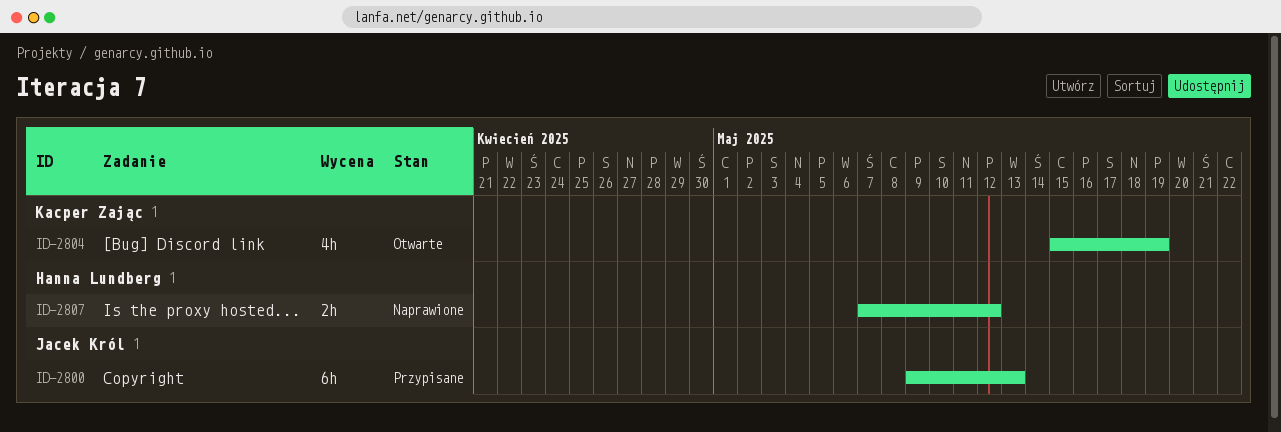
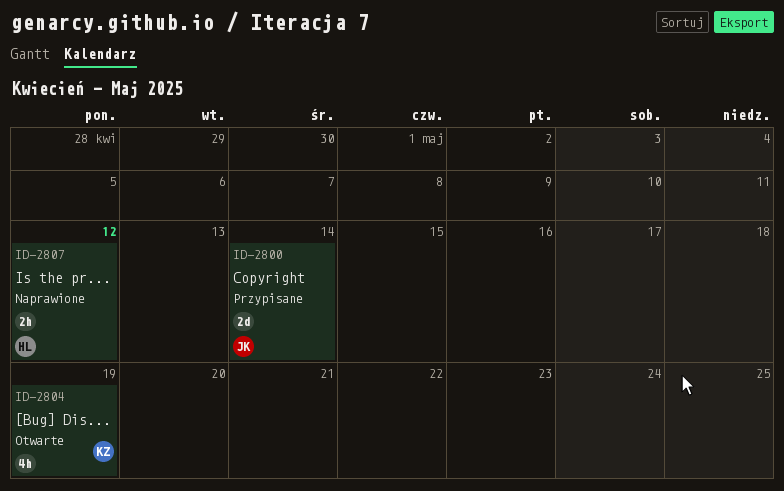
ID-2800, estimate: 6h -> 2d
ID-2800, due: May 13 -> May 14

